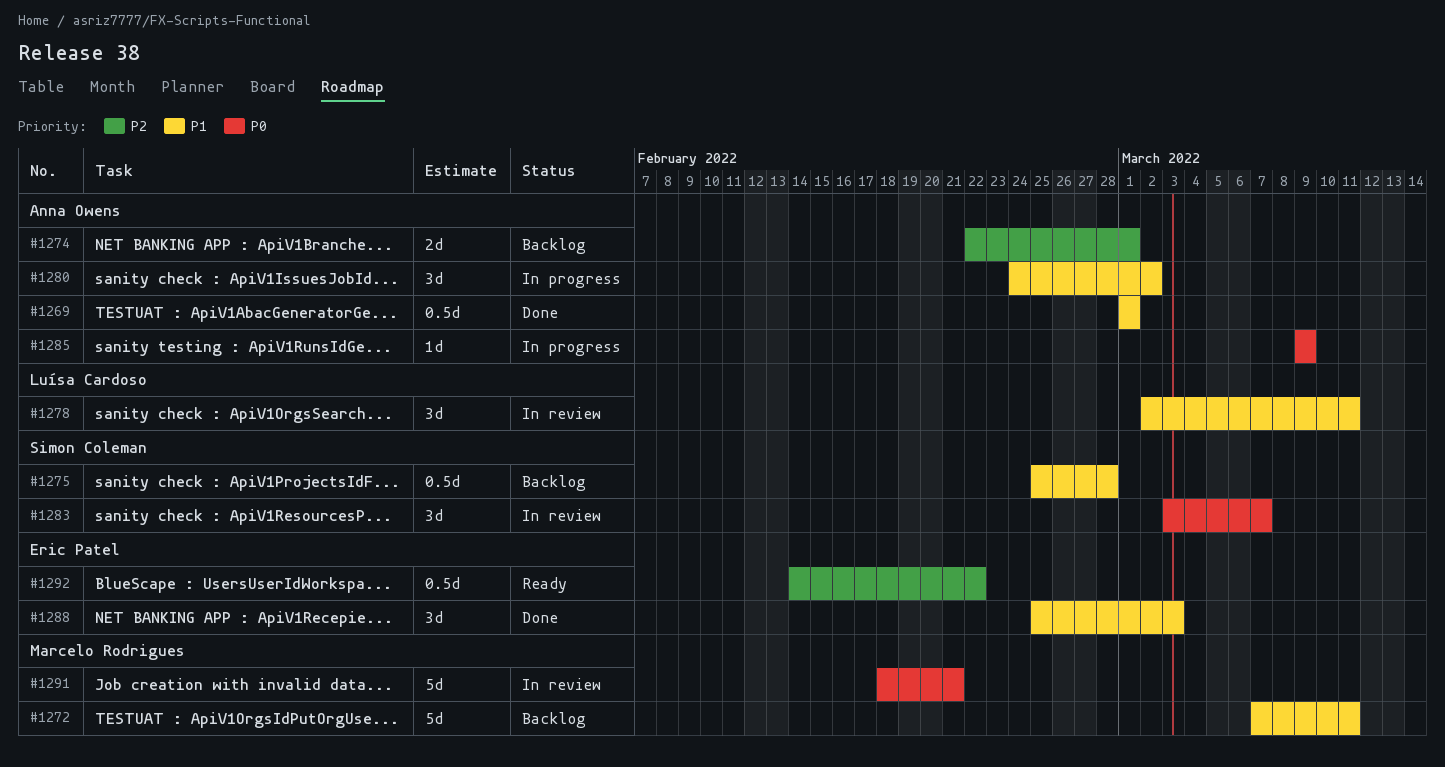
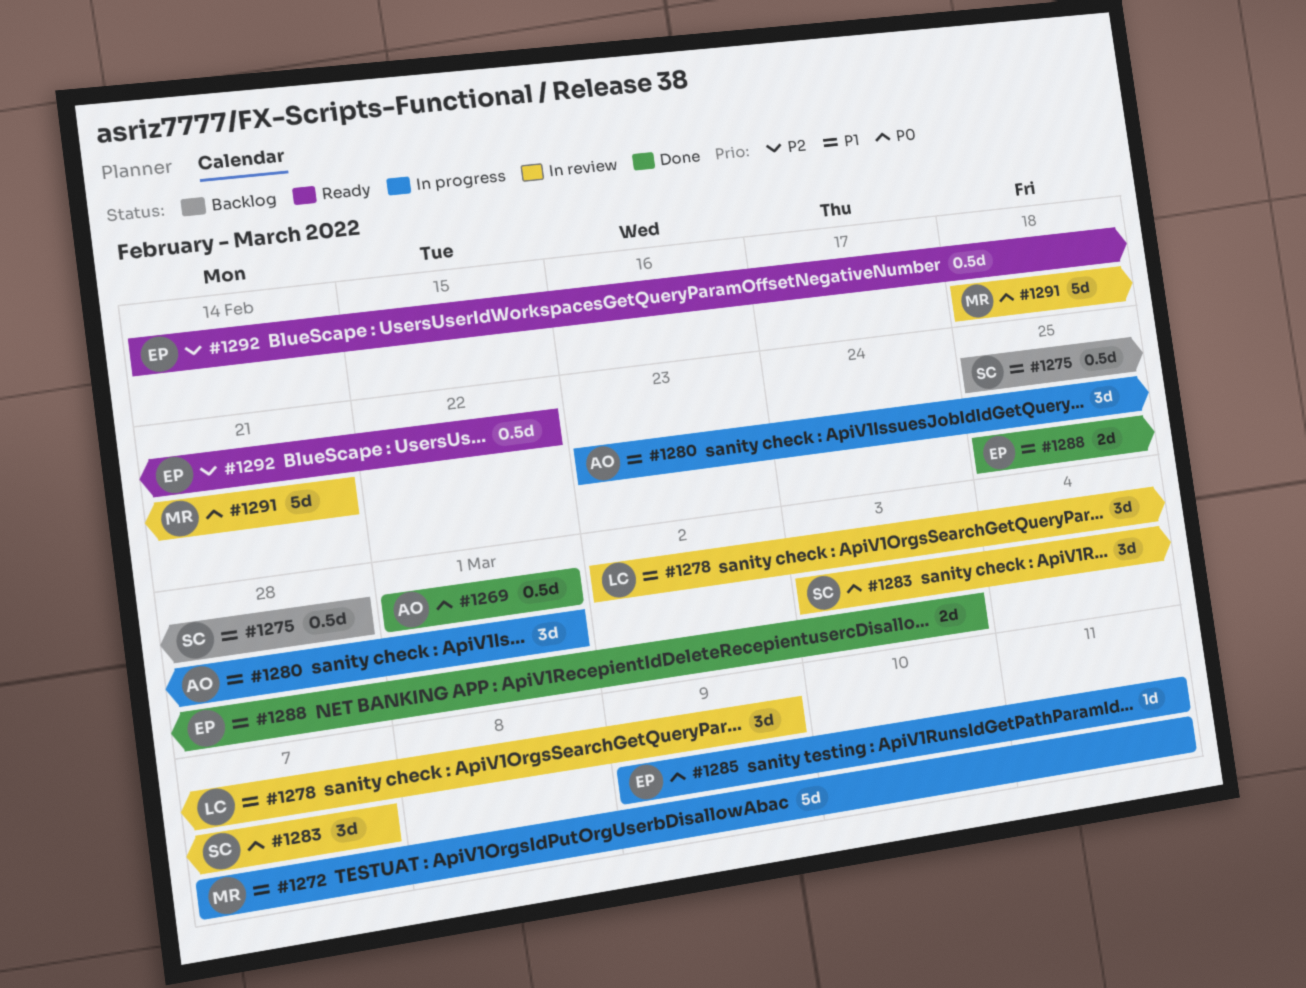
#1269, priority: P1 -> P0
#1272, status: Backlog -> In progress
#1274: present -> none
#1278, due: Mar 11 -> Mar 9
#1280, start: Feb 24 -> Feb 23
#1280, due: Mar 2 -> Mar 1
#1285, owner: Anna Owens -> Eric Patel
#1285, due: Mar 9 -> Mar 11
#1288, estimate: 3d -> 2d

